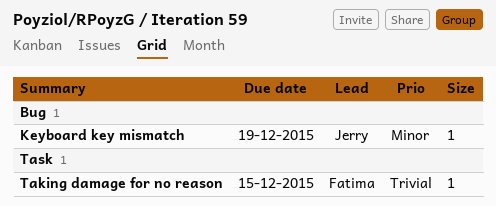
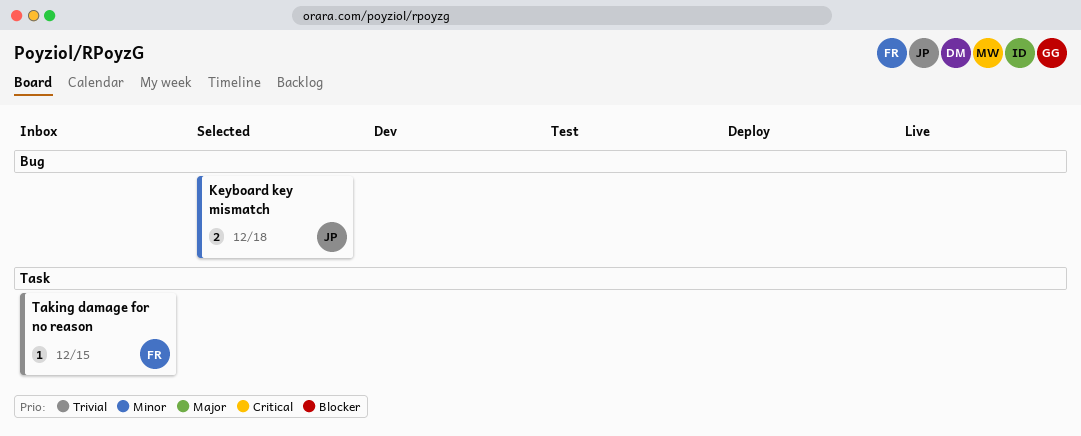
Keyboard key mismatch, estimate: 1 -> 2
Keyboard key mismatch, due: Dec 19 -> Dec 18

